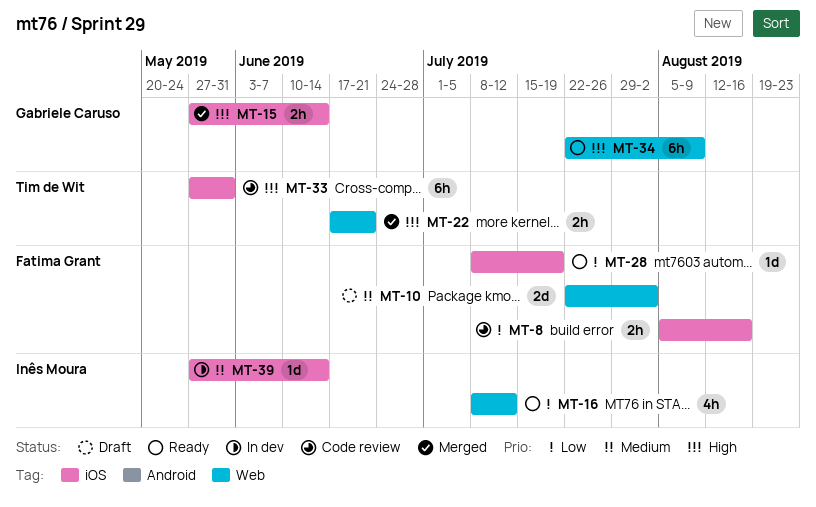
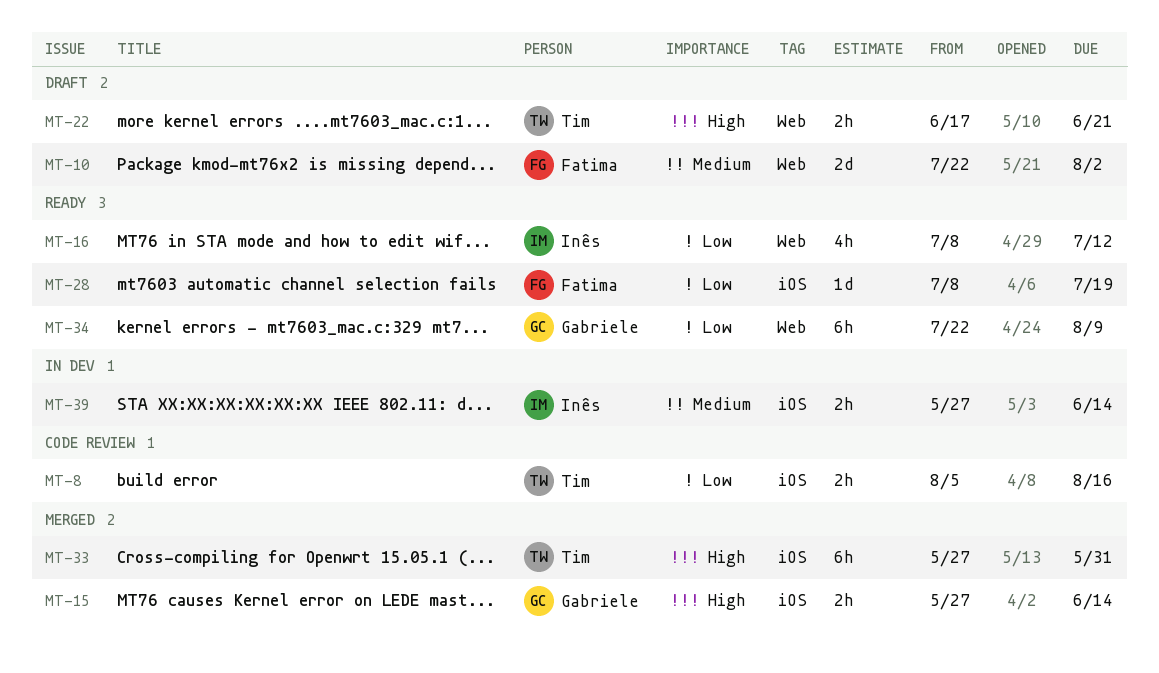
MT-8, owner: Fatima Grant -> Tim de Wit
MT-22, status: Merged -> Draft
MT-33, status: Code review -> Merged
MT-34, priority: High -> Low
MT-39, estimate: 1d -> 2h

